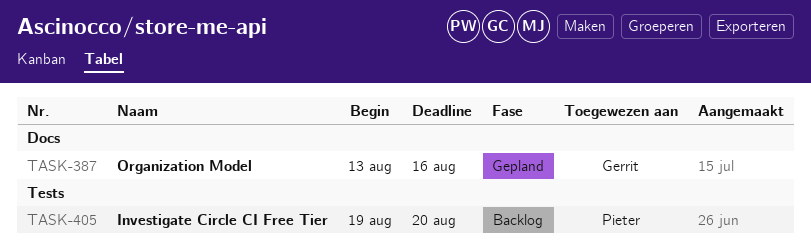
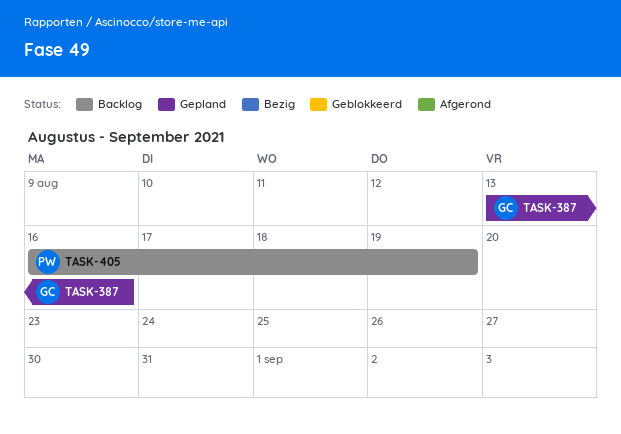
TASK-405, start: Aug 19 -> Aug 16
TASK-405, due: Aug 20 -> Aug 19

